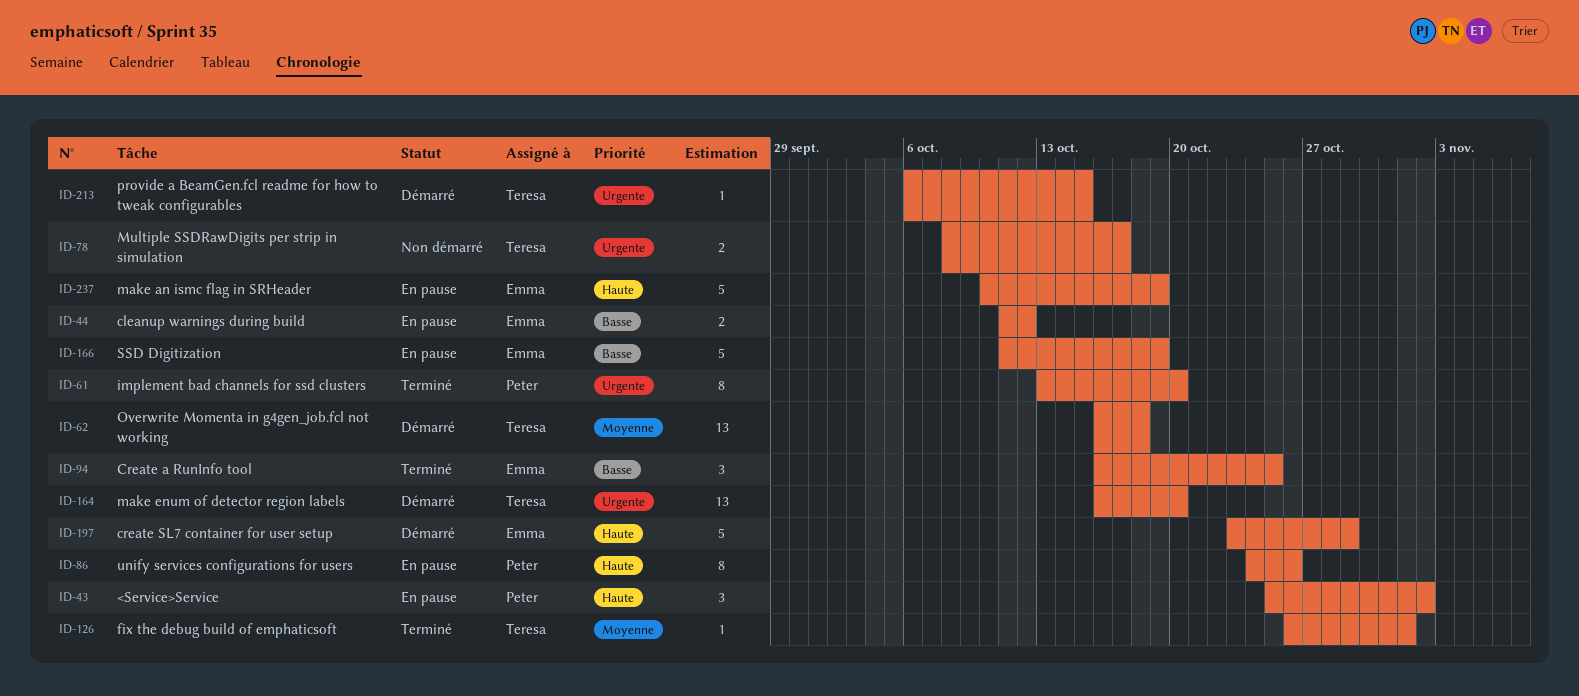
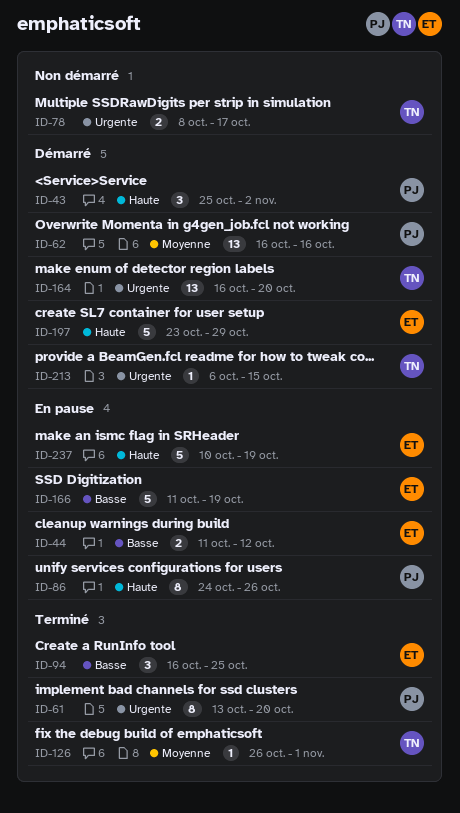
ID-43, status: En pause -> Démarré
ID-62, owner: Teresa -> Peter
ID-62, due: Oct 18 -> Oct 16

